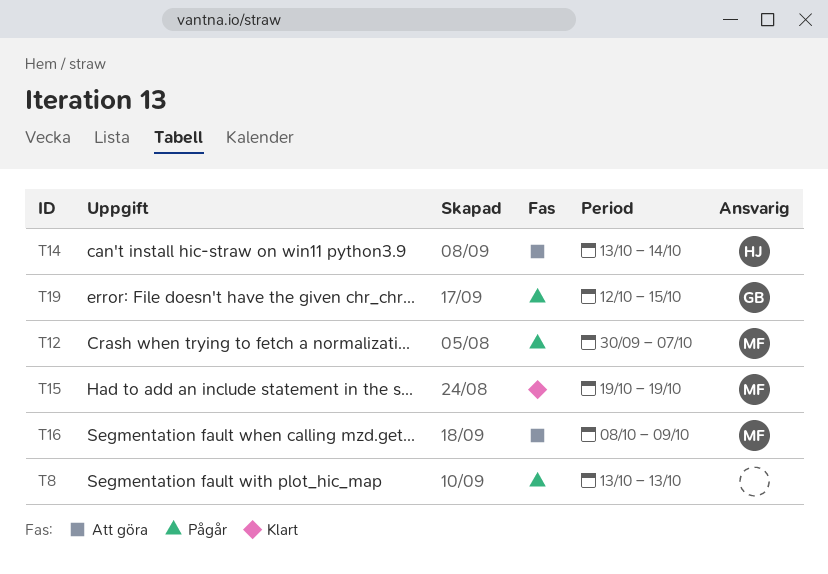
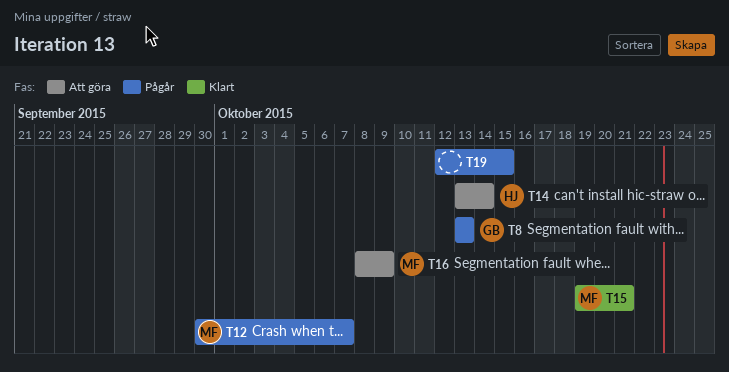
T8, owner: none -> GB
T15, due: Oct 19 -> Oct 21
T19, owner: GB -> none

